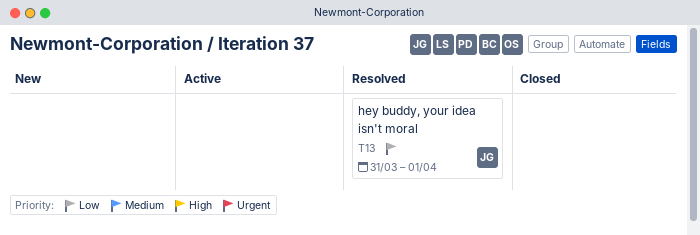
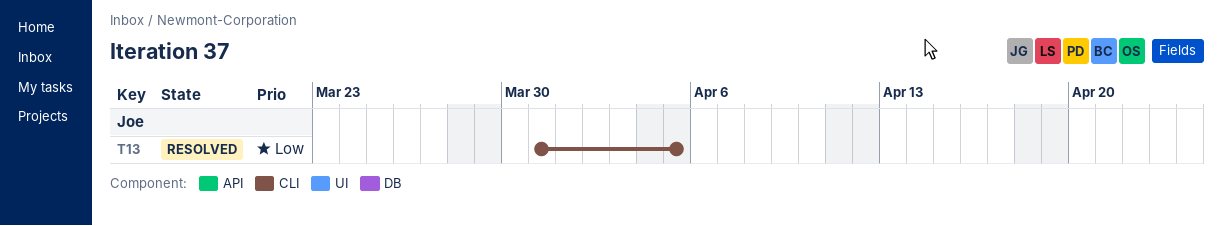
T13, due: Apr 1 -> Apr 5

